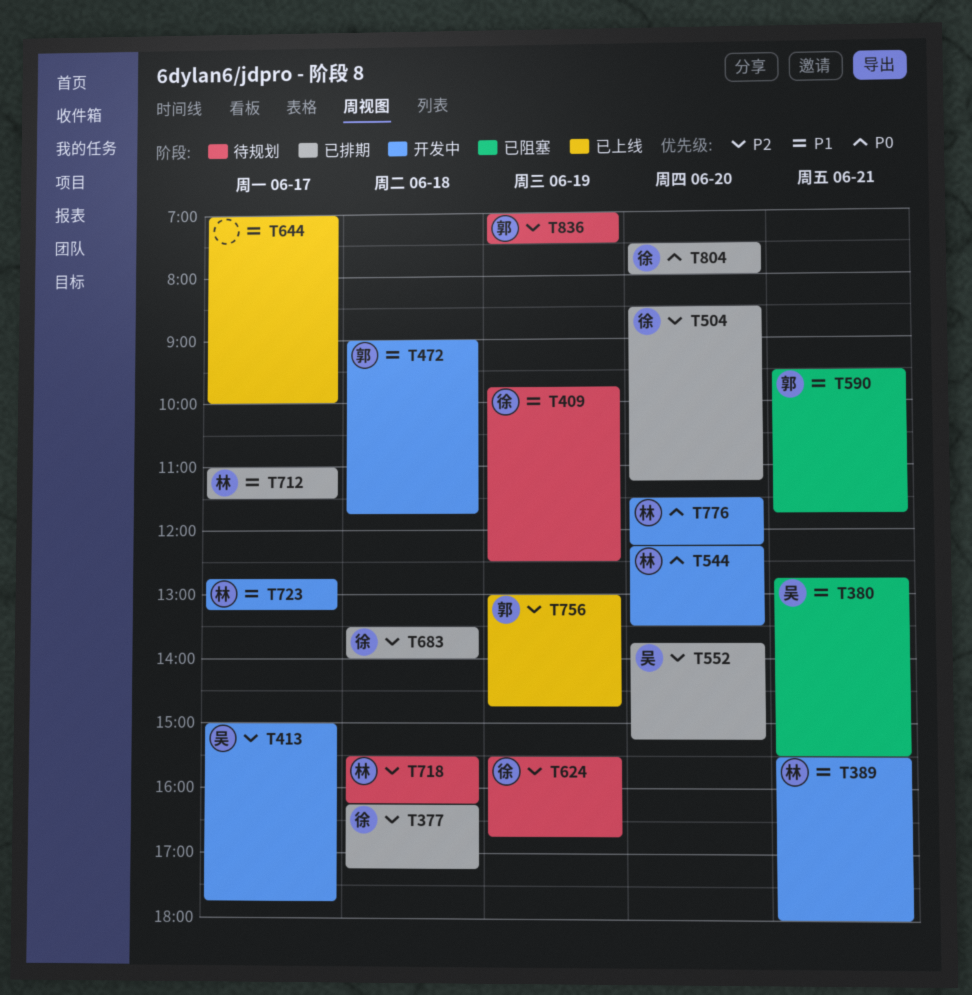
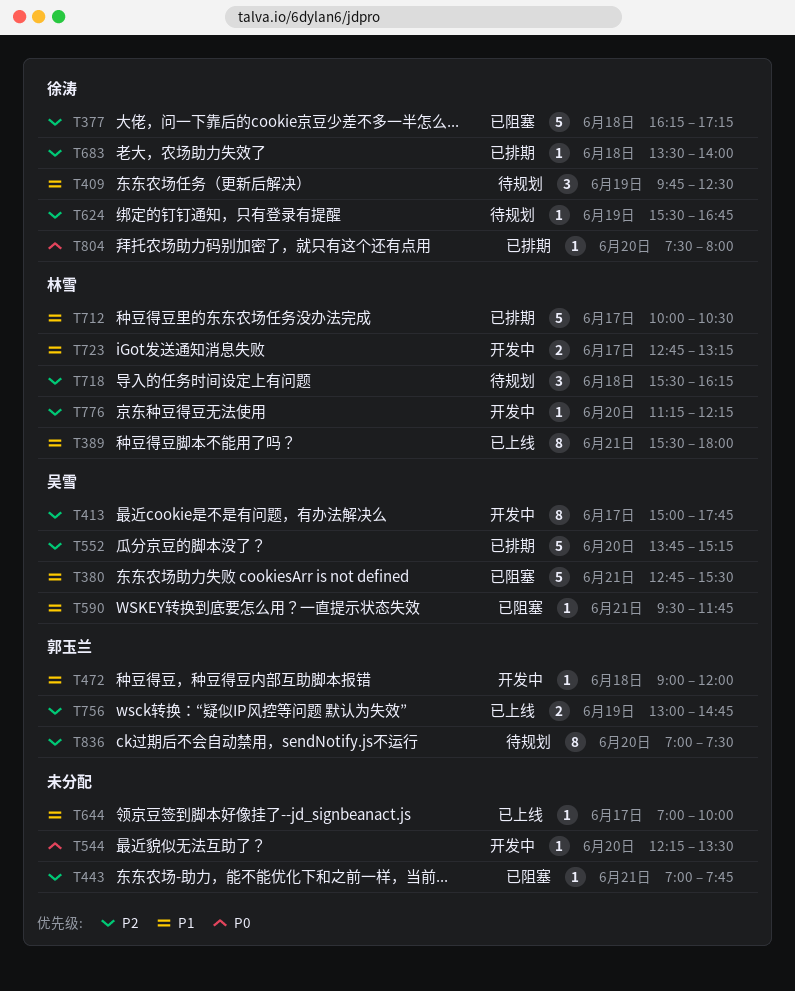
T377, status: 已排期 -> 已阻塞
T389, status: 开发中 -> 已上线
T443: none -> present
T472, ends: 11:45 -> 12:00
T504: present -> none
T544, owner: 林雪 -> none
T590, owner: 郭玉兰 -> 吴雪
T712, begins: 11:00 -> 10:00
T712, ends: 11:30 -> 10:30
T776, priority: P0 -> P2
T776, begins: 11:30 -> 11:15
T836, day: Jun 19 -> Jun 20

